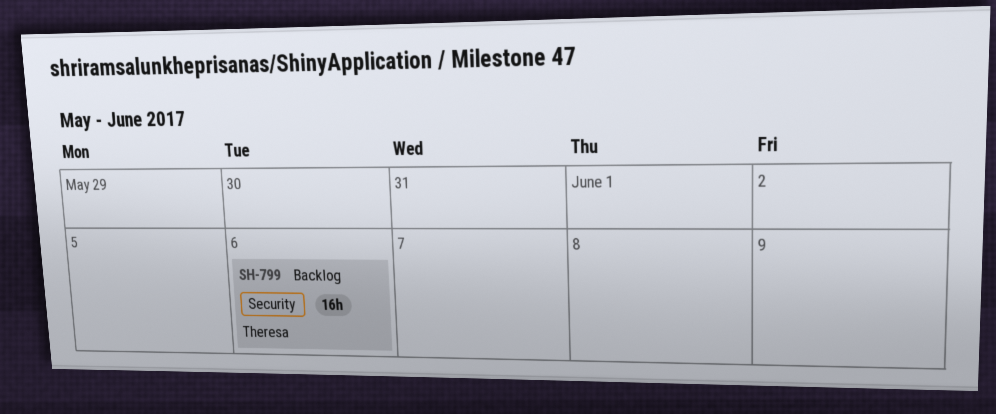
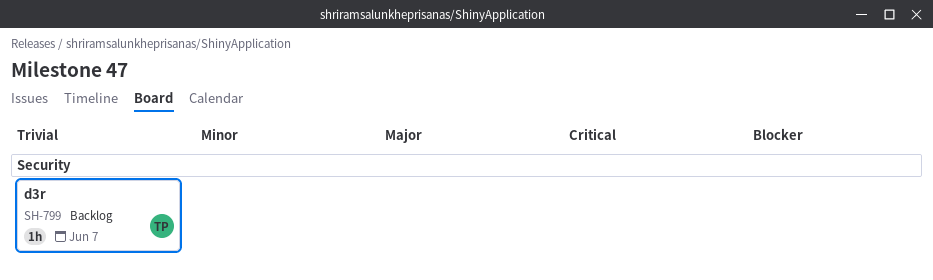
SH-799, estimate: 16h -> 1h
SH-799, due: Jun 6 -> Jun 7

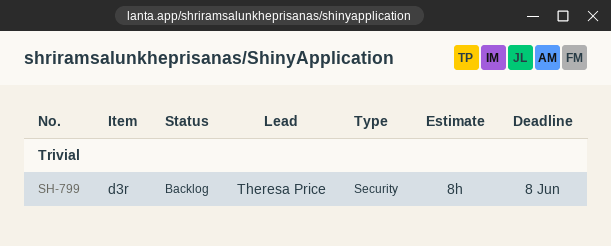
SH-799, estimate: 1h -> 8h
SH-799, due: Jun 7 -> Jun 8

